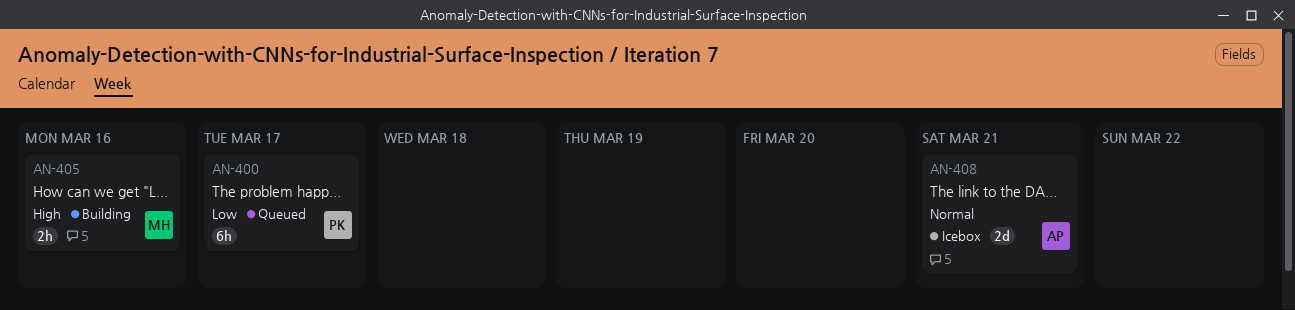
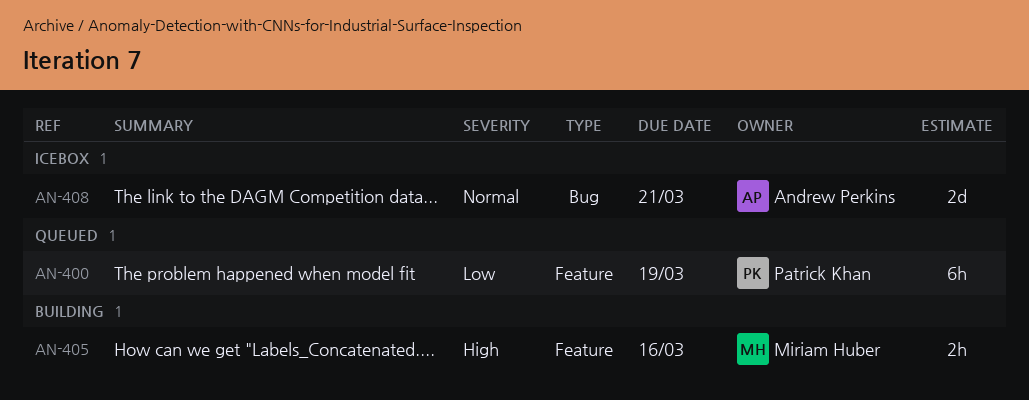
AN-400, due: Mar 17 -> Mar 19

